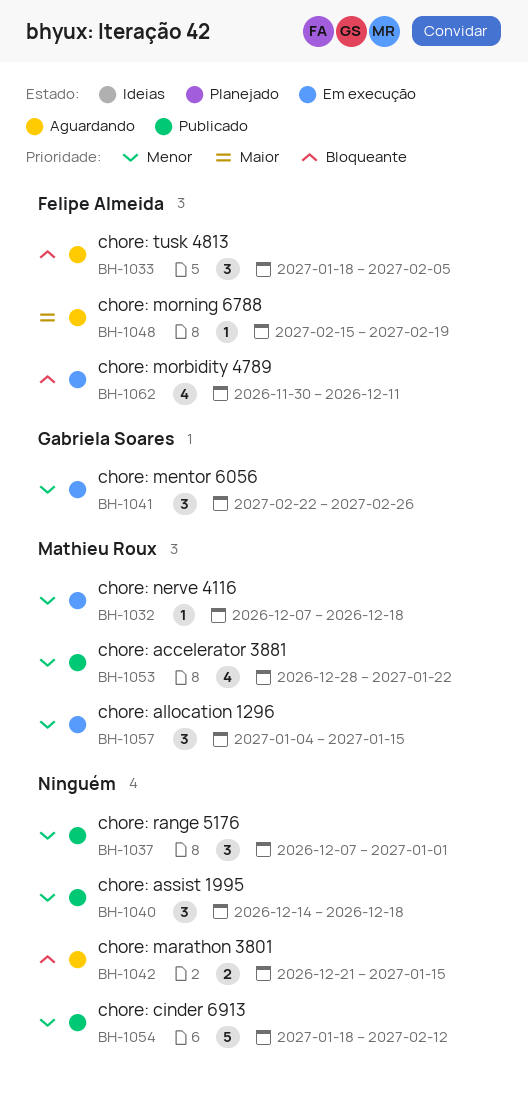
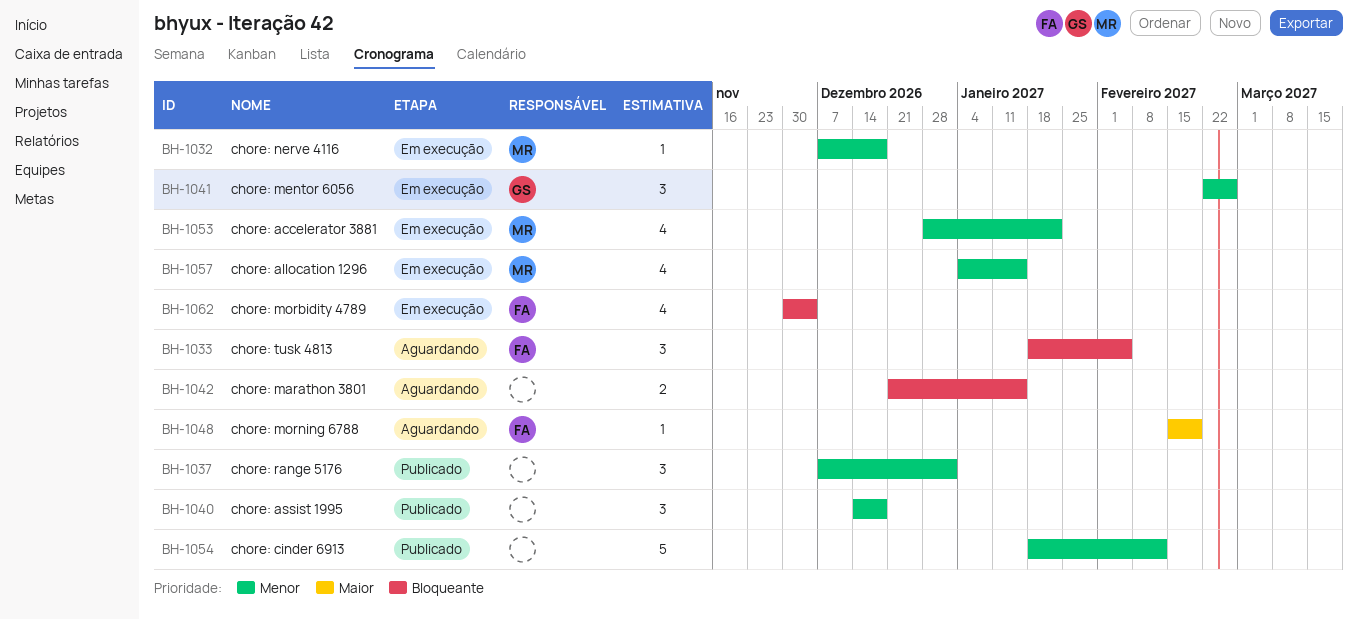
BH-1053, status: Publicado -> Em execução
BH-1057, estimate: 3 -> 4
BH-1062, due: Dec 11 -> Dec 4

